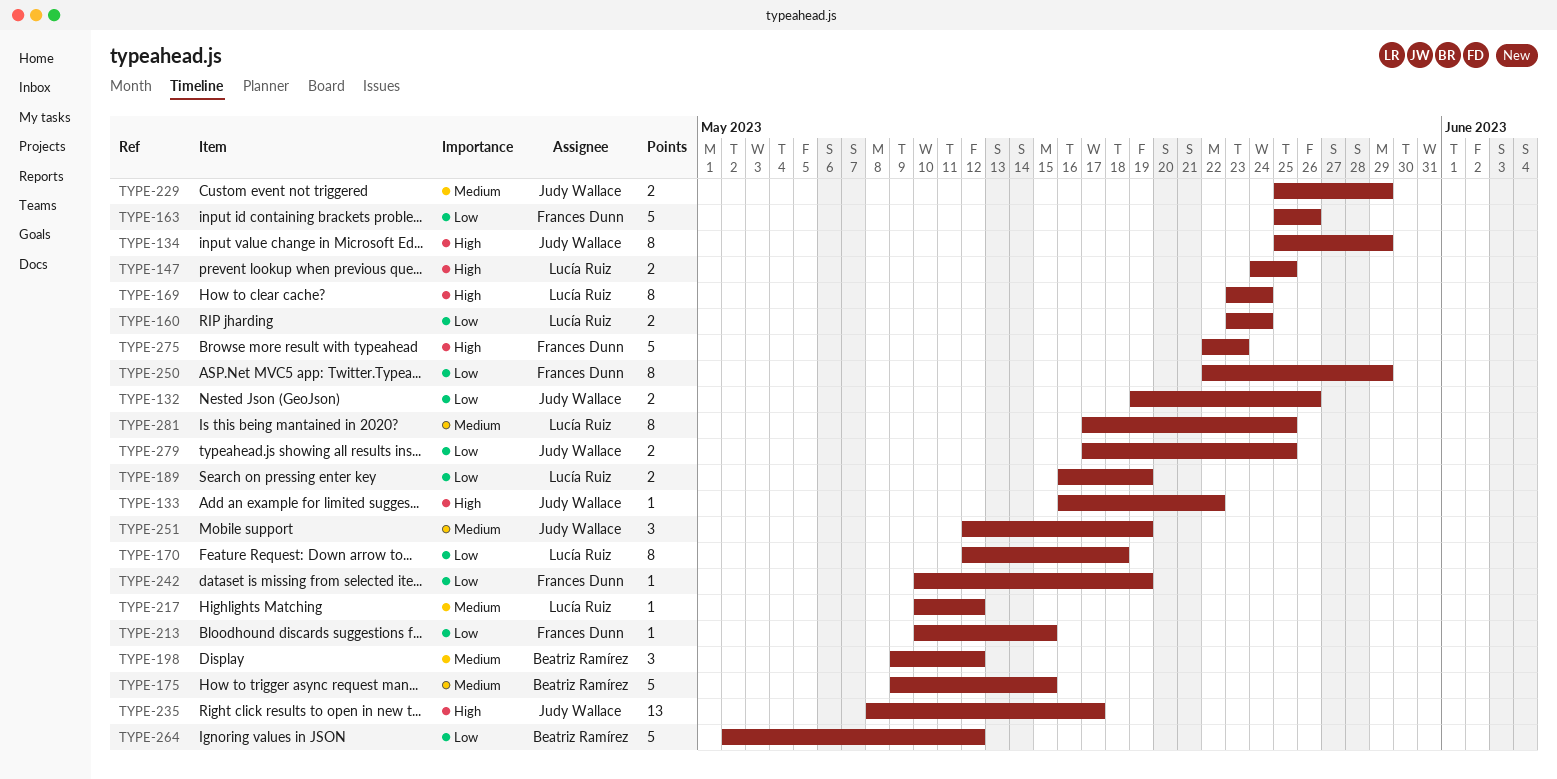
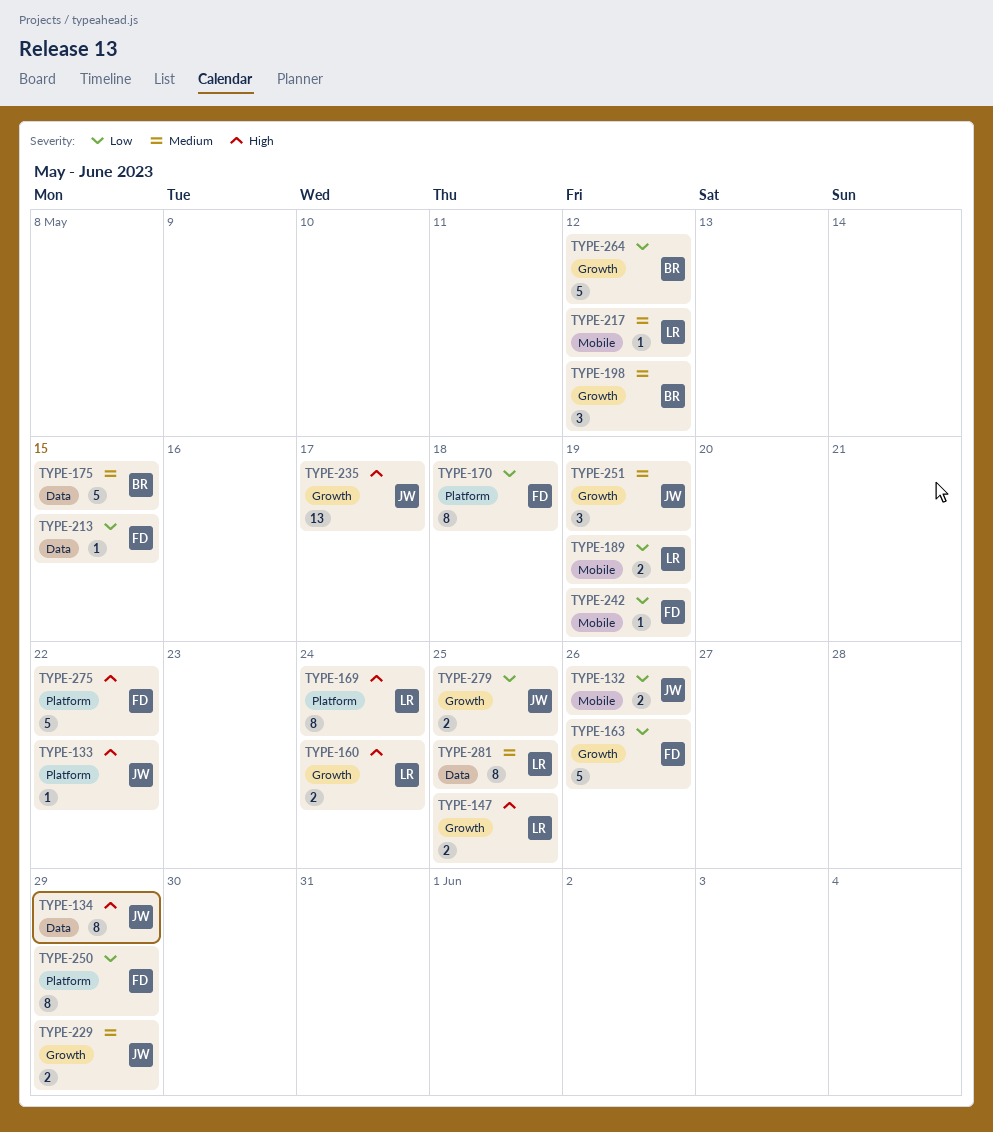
TYPE-160, priority: Low -> High
TYPE-170, owner: Lucía Ruiz -> Frances Dunn
TYPE-275, due: May 23 -> May 22

